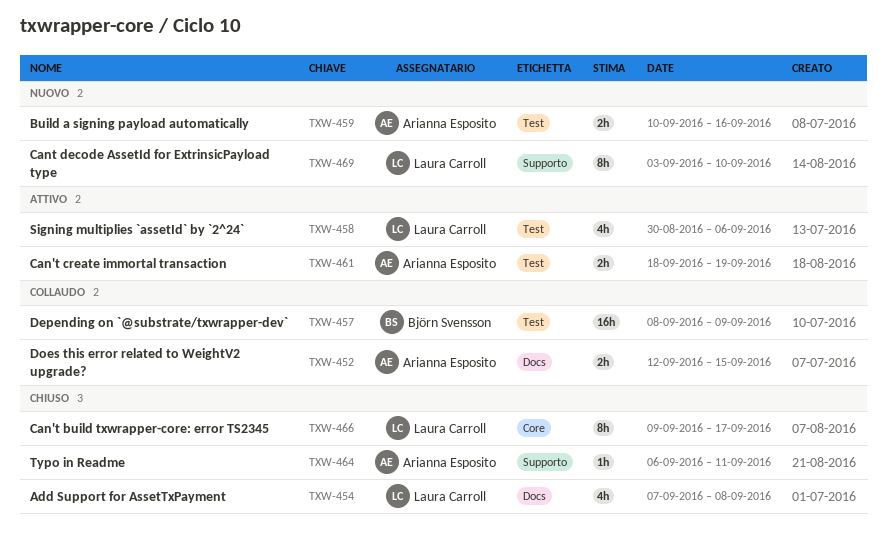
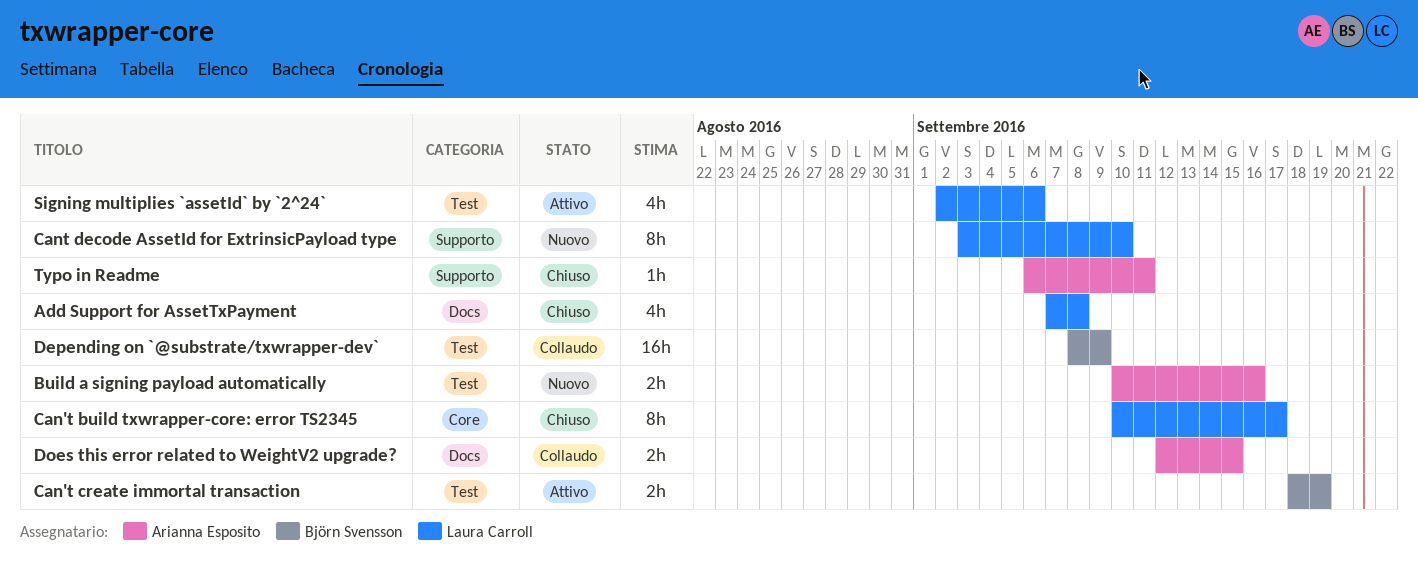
Can't build txwrapper-core: error TS2345, start: Sep 9 -> Sep 10
Can't create immortal transaction, owner: Arianna Esposito -> Björn Svensson
Signing multiplies `assetId` by `2^24`, start: Aug 30 -> Sep 2

